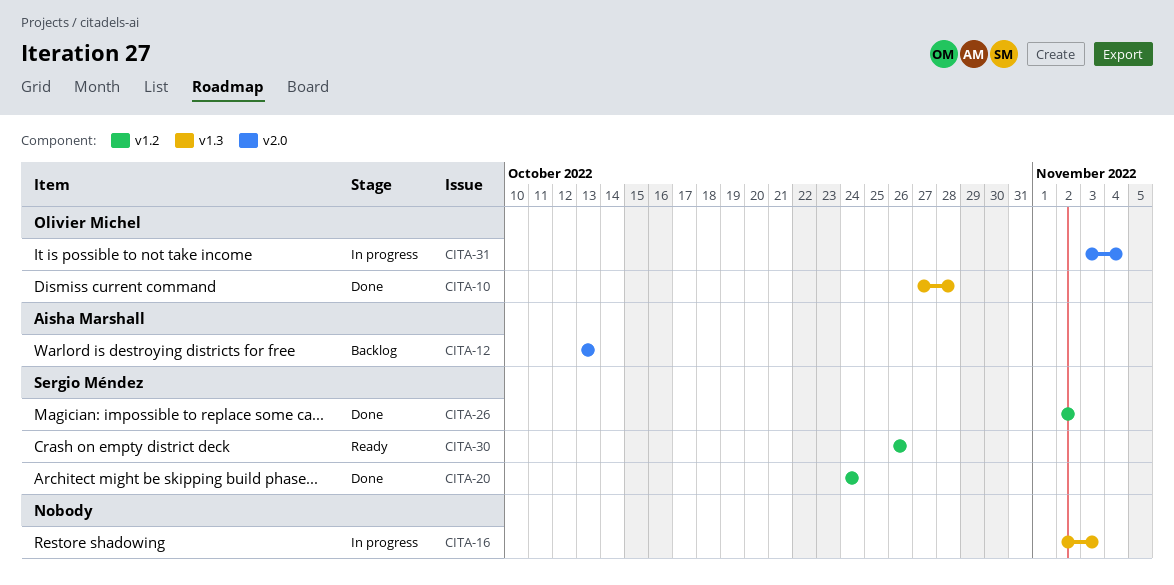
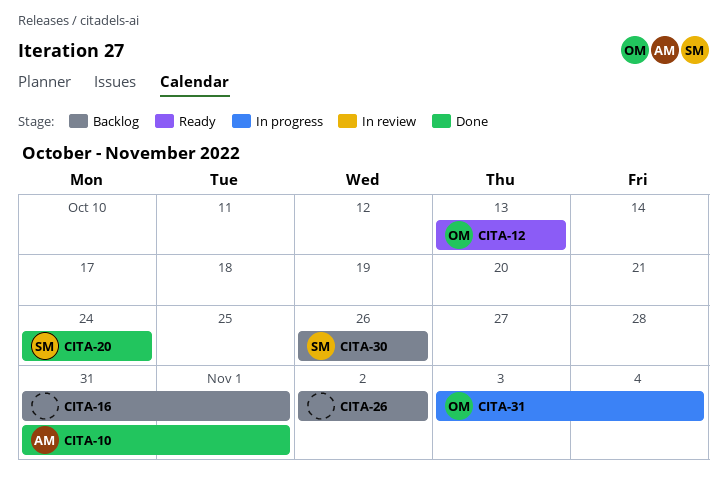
CITA-10, owner: Olivier Michel -> Aisha Marshall
CITA-10, start: Oct 27 -> Oct 31
CITA-10, due: Oct 28 -> Nov 1
CITA-12, status: Backlog -> Ready
CITA-12, owner: Aisha Marshall -> Olivier Michel
CITA-16, status: In progress -> Backlog
CITA-16, start: Nov 2 -> Oct 31
CITA-16, due: Nov 3 -> Nov 1
CITA-26, status: Done -> Backlog
CITA-26, owner: Sergio Méndez -> none
CITA-30, status: Ready -> Backlog

